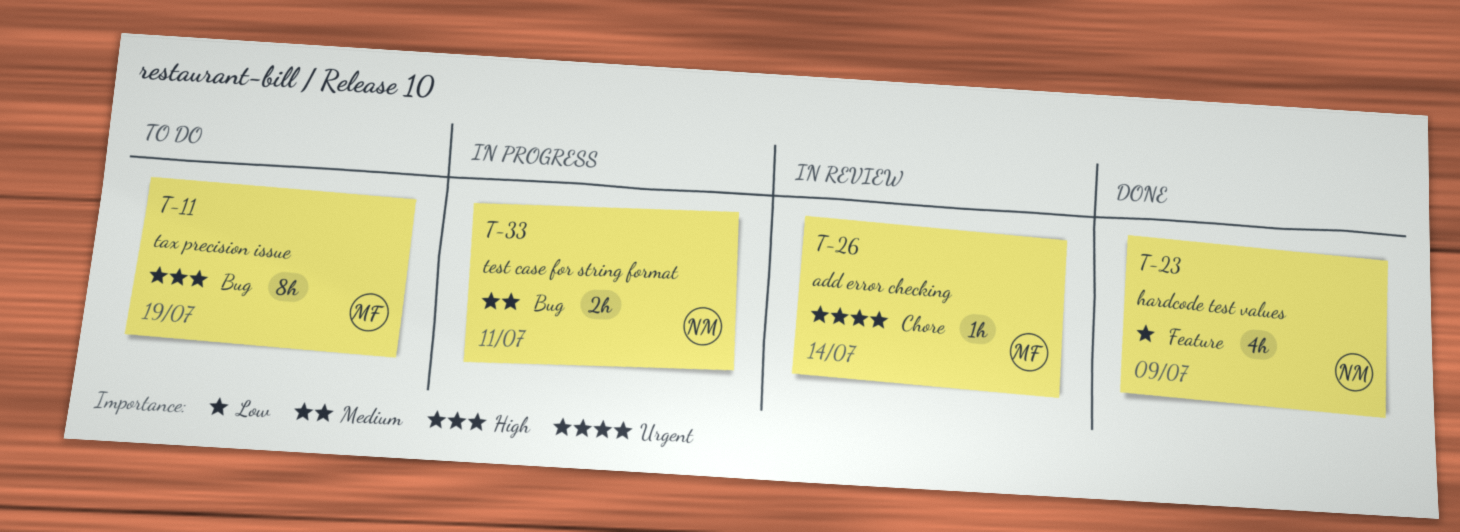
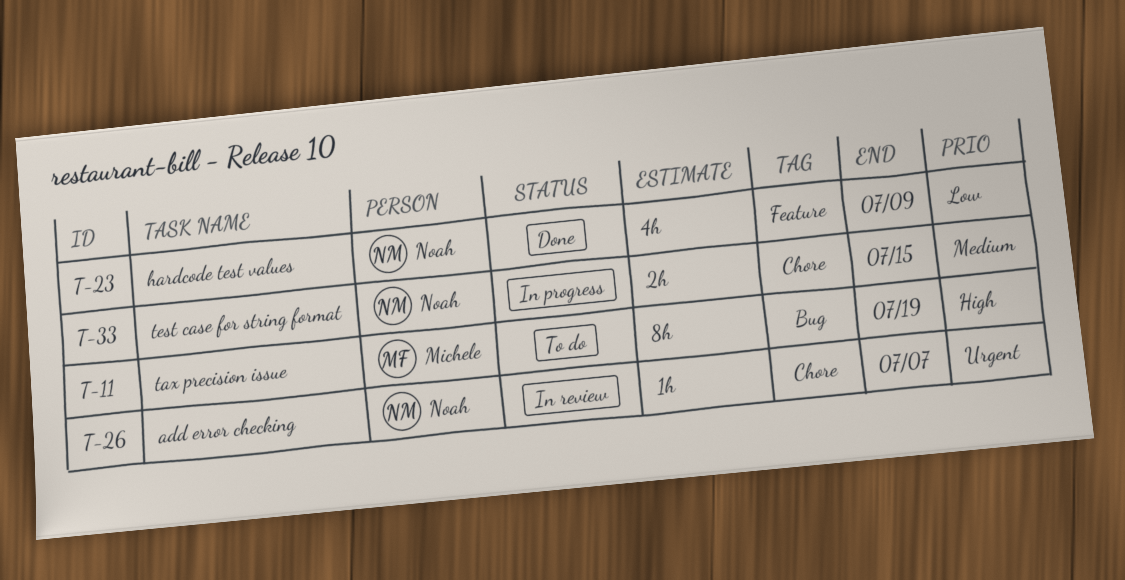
T-26, owner: Michele -> Noah
T-26, due: Jul 14 -> Jul 7
T-33, label: Bug -> Chore
T-33, due: Jul 11 -> Jul 15

